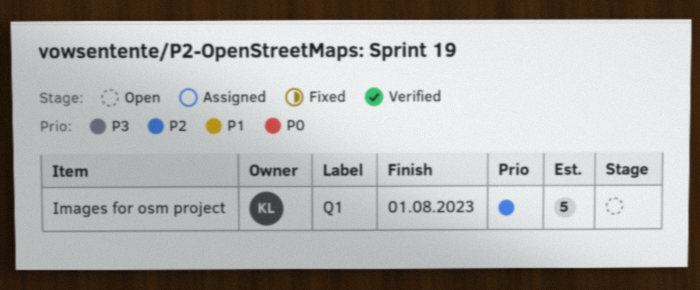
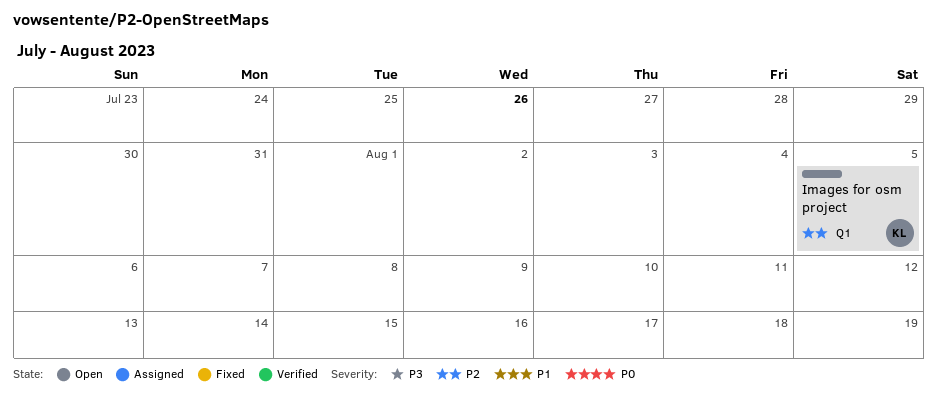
Images for osm project, due: Aug 1 -> Aug 5

